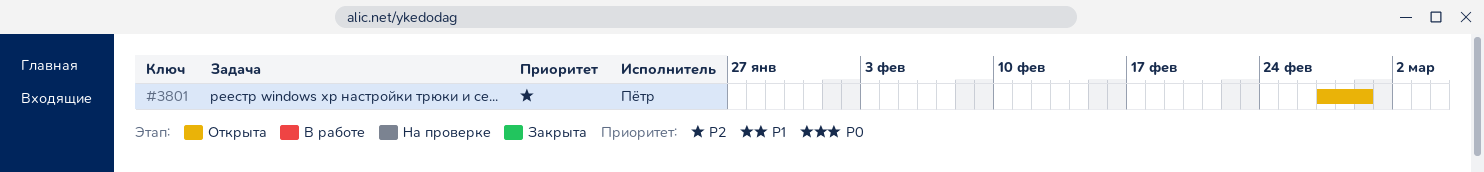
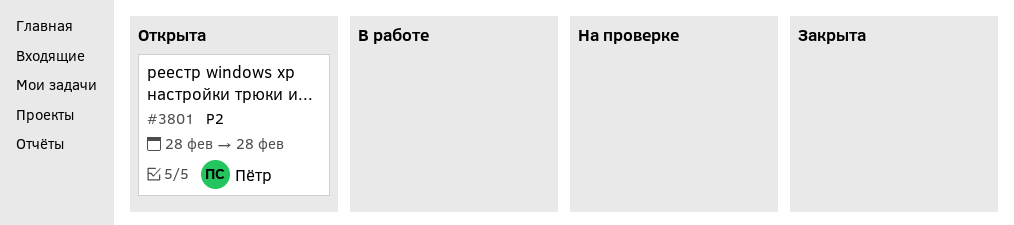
#3801, start: Feb 27 -> Feb 28
#3801, due: Feb 29 -> Feb 28

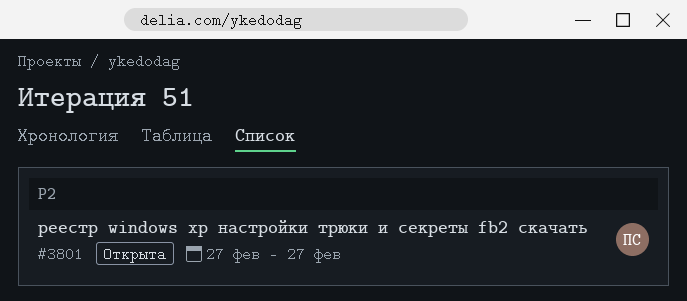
#3801, start: Feb 28 -> Feb 27
#3801, due: Feb 28 -> Feb 27

